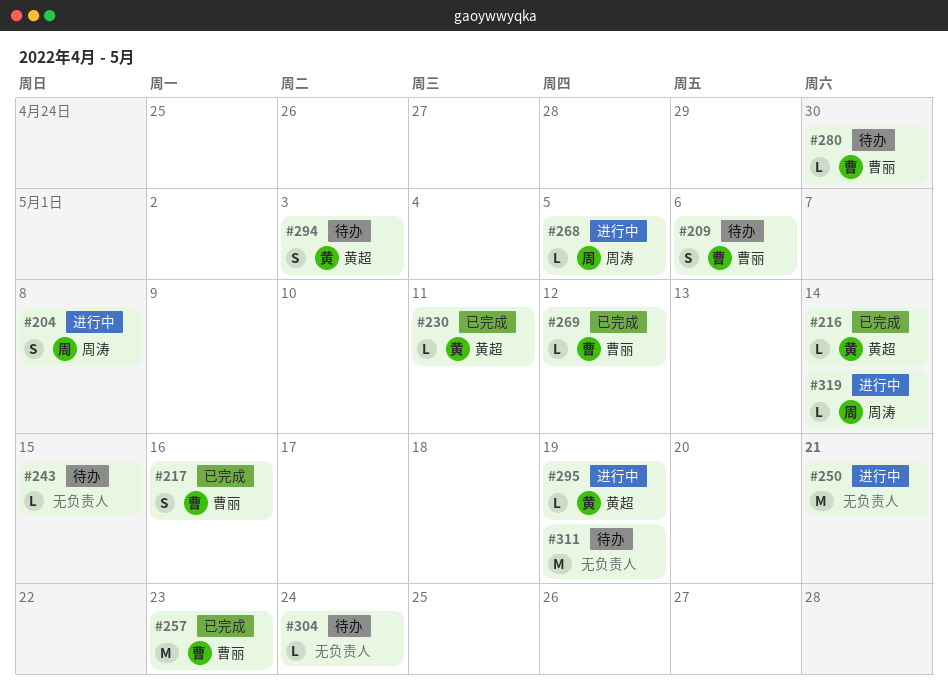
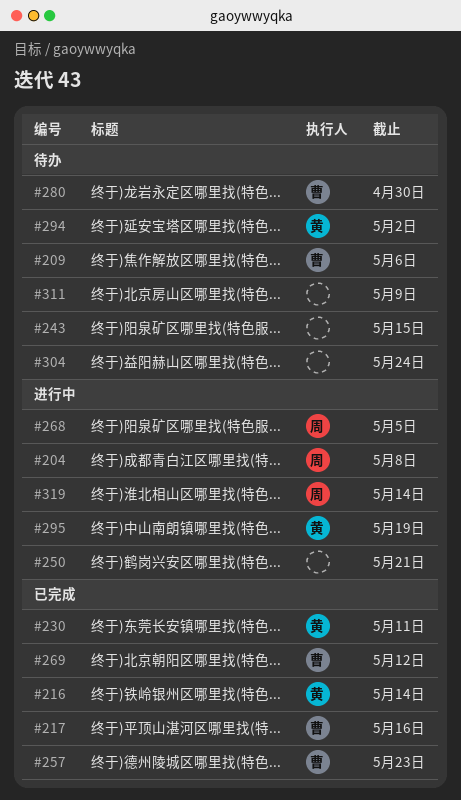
#294, due: May 3 -> May 2
#311, due: May 19 -> May 9

